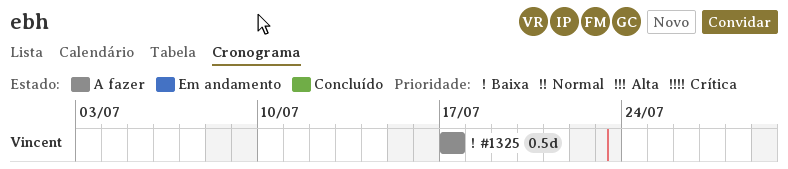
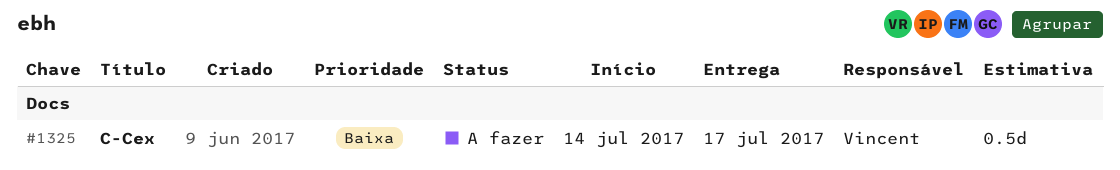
#1325, start: Jul 17 -> Jul 14

